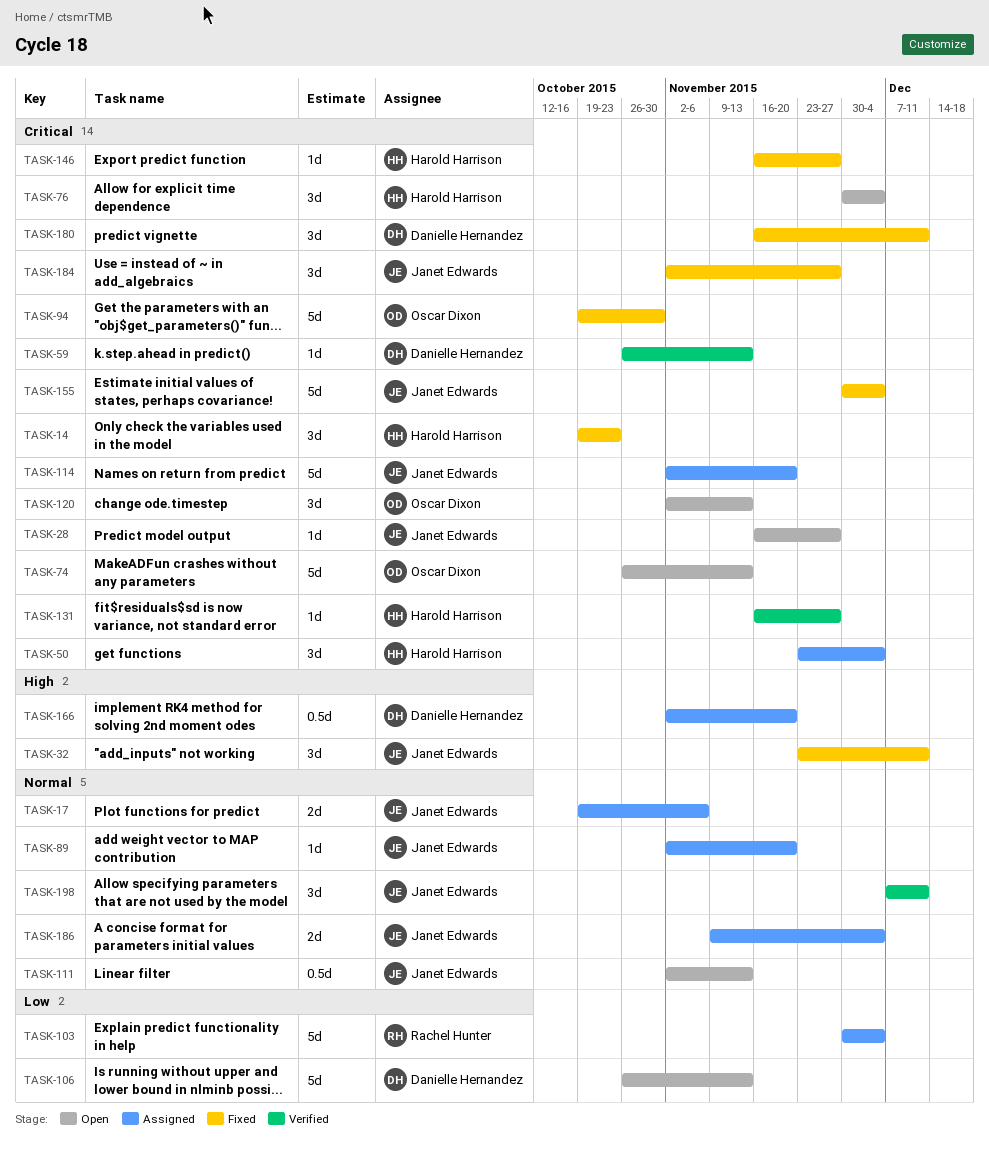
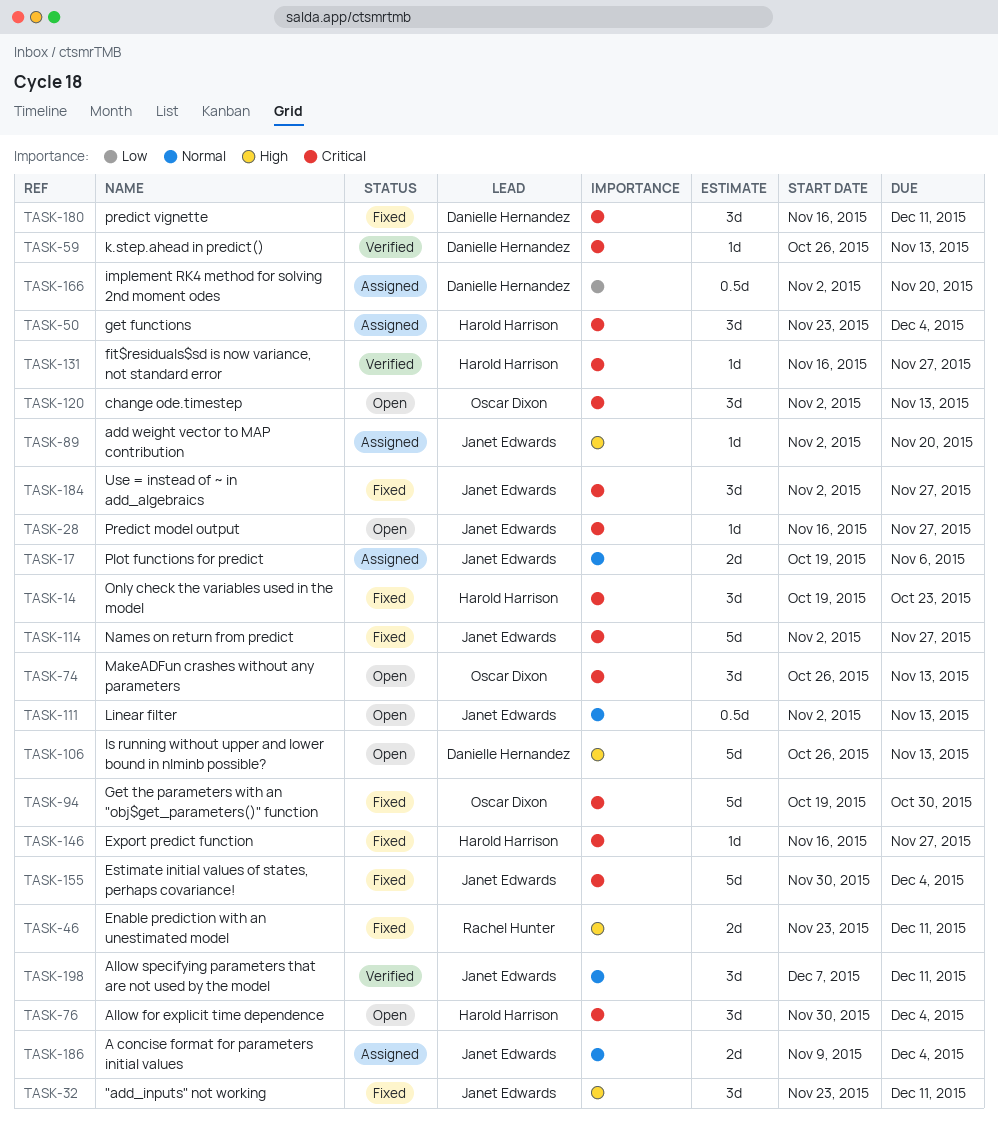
TASK-46: none -> present
TASK-74, estimate: 5d -> 3d
TASK-89, priority: Normal -> High
TASK-103: present -> none
TASK-106, priority: Low -> High
TASK-114, status: Assigned -> Fixed
TASK-114, due: Nov 20 -> Nov 27
TASK-166, priority: High -> Low

